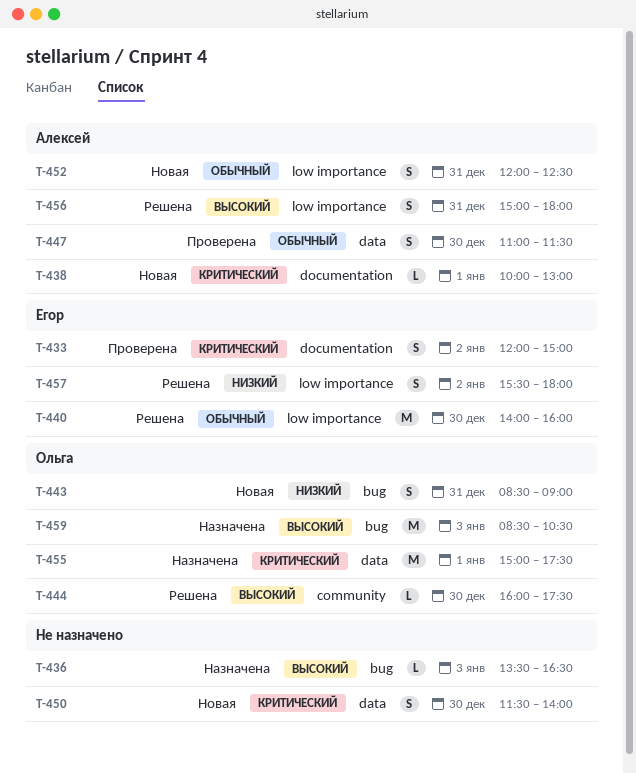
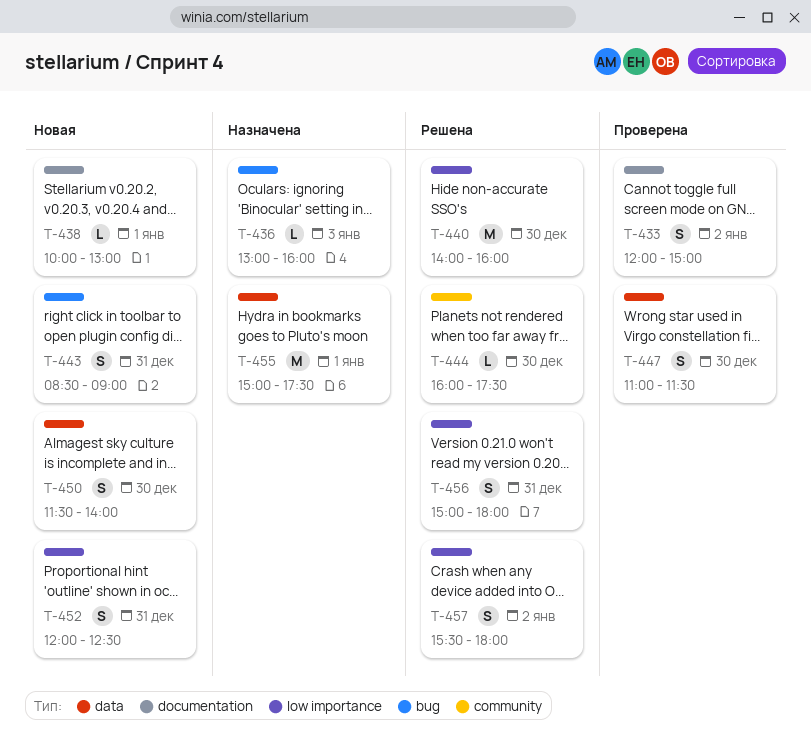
T-436, begins: 13:30 -> 13:00
T-436, ends: 16:30 -> 16:00
T-459: present -> none

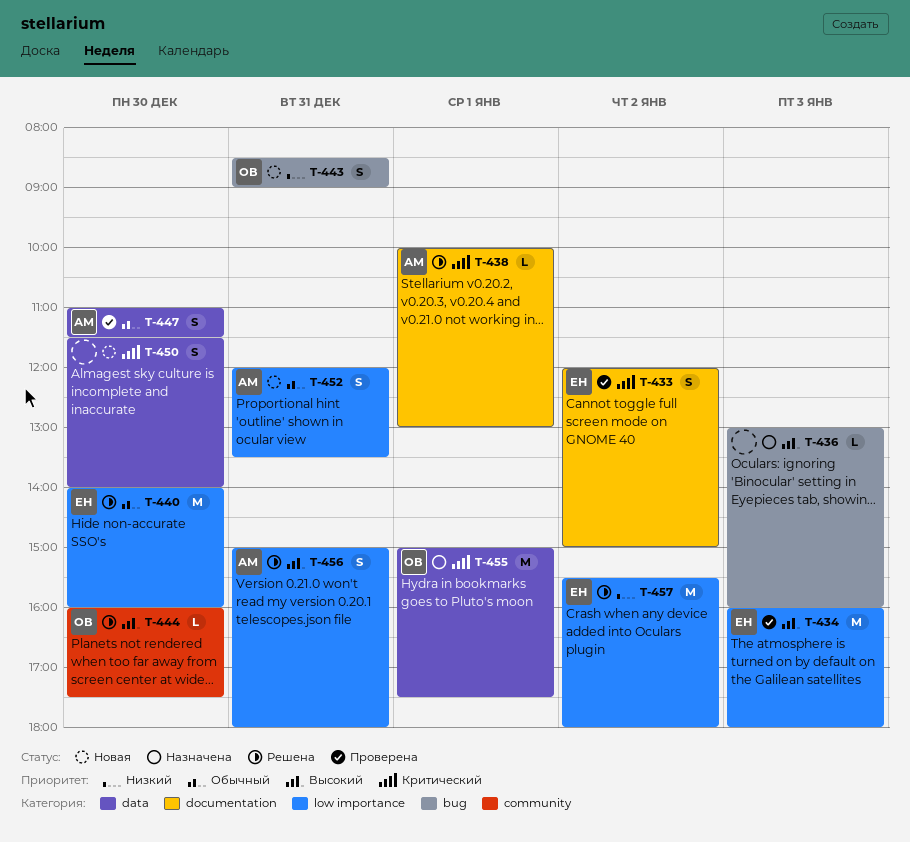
T-434: none -> present
T-438, status: Новая -> Решена
T-452, ends: 12:30 -> 13:30
T-457, estimate: S -> M

